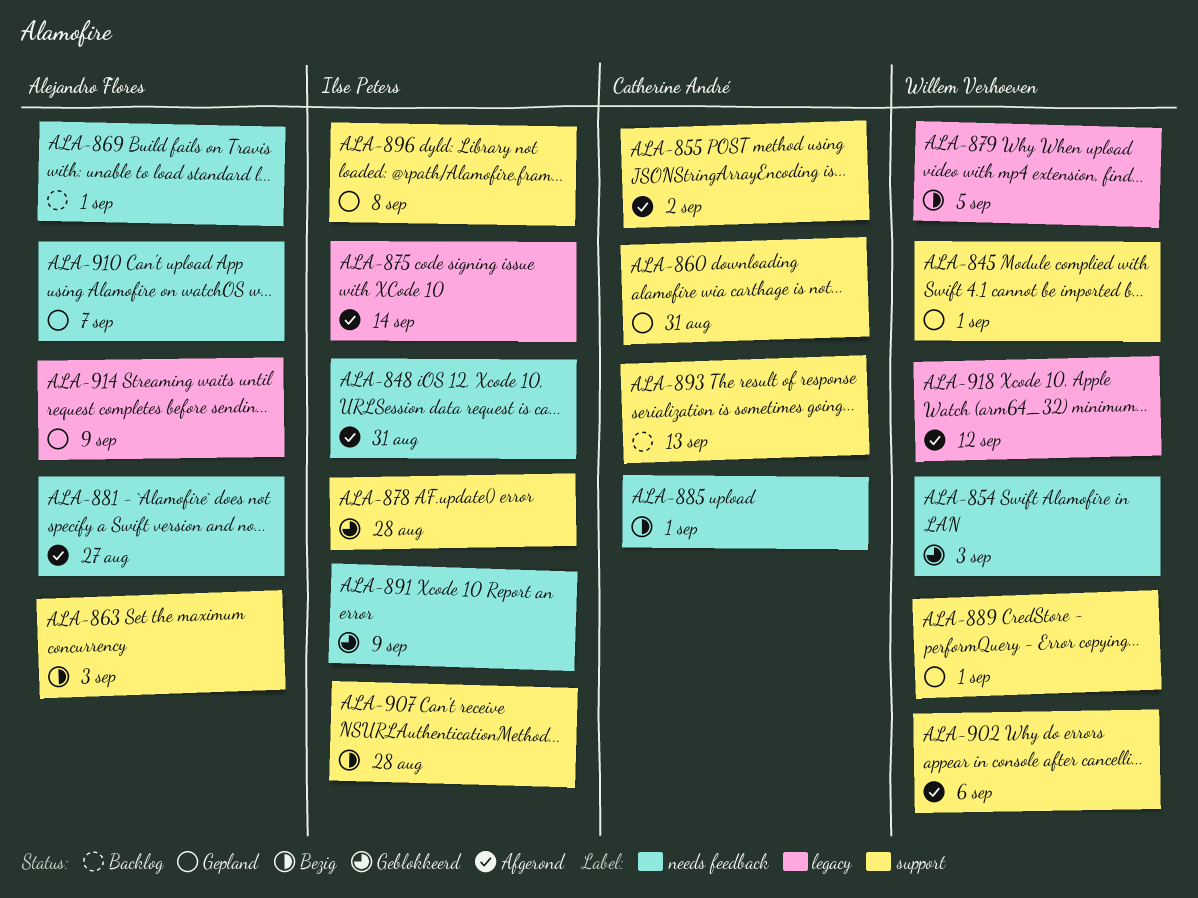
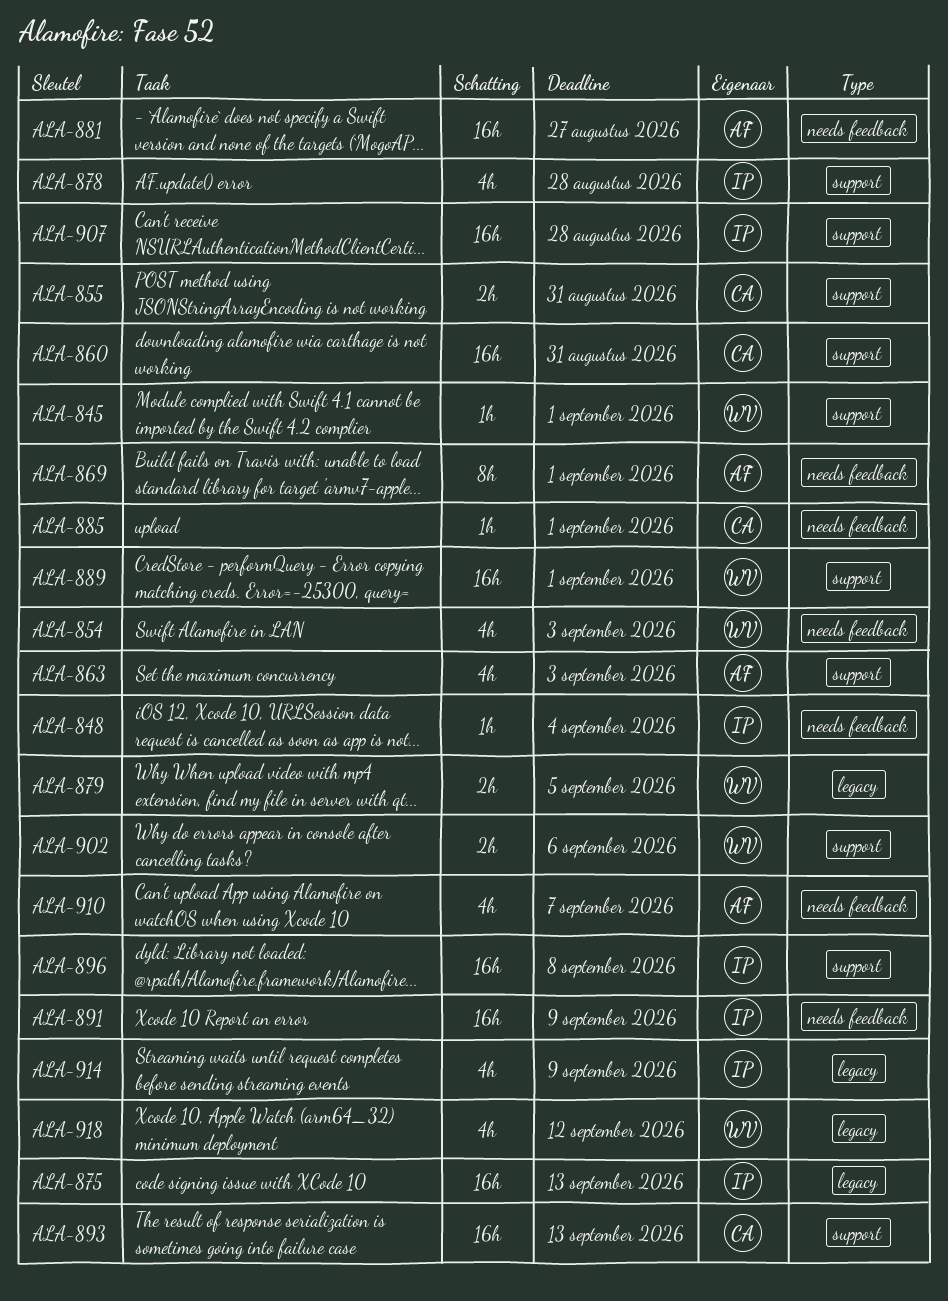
ALA-848, due: Aug 31 -> Sep 4
ALA-855, due: Sep 2 -> Aug 31
ALA-875, due: Sep 14 -> Sep 13
ALA-914, owner: Alejandro Flores -> Ilse Peters

